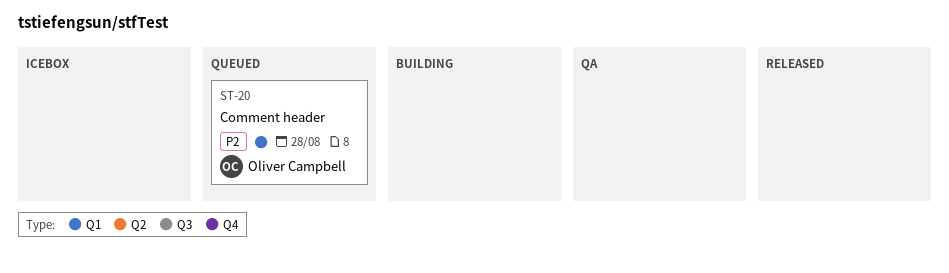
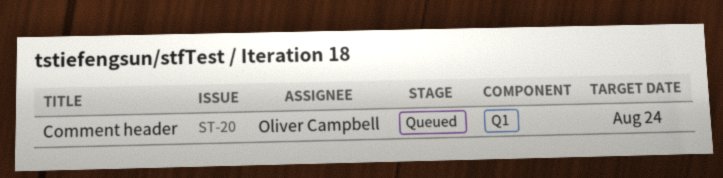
ST-20, due: Aug 28 -> Aug 24

